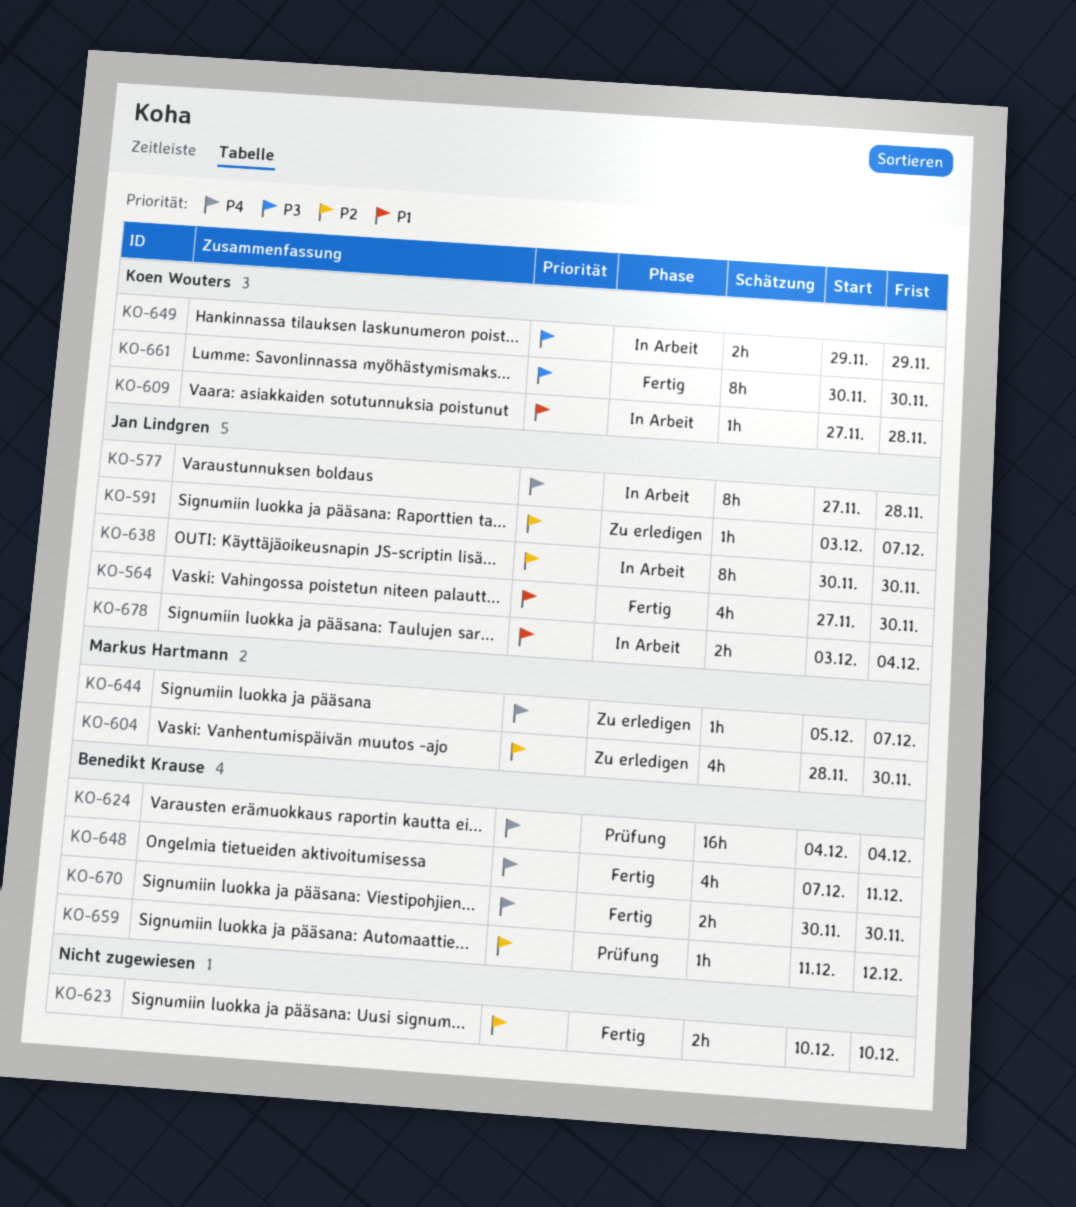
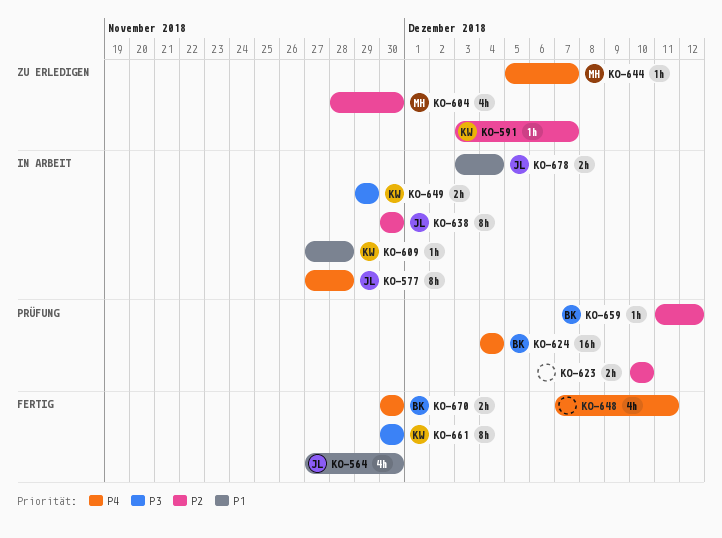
KO-591, owner: Jan Lindgren -> Koen Wouters
KO-623, status: Fertig -> Prüfung
KO-648, owner: Benedikt Krause -> none

